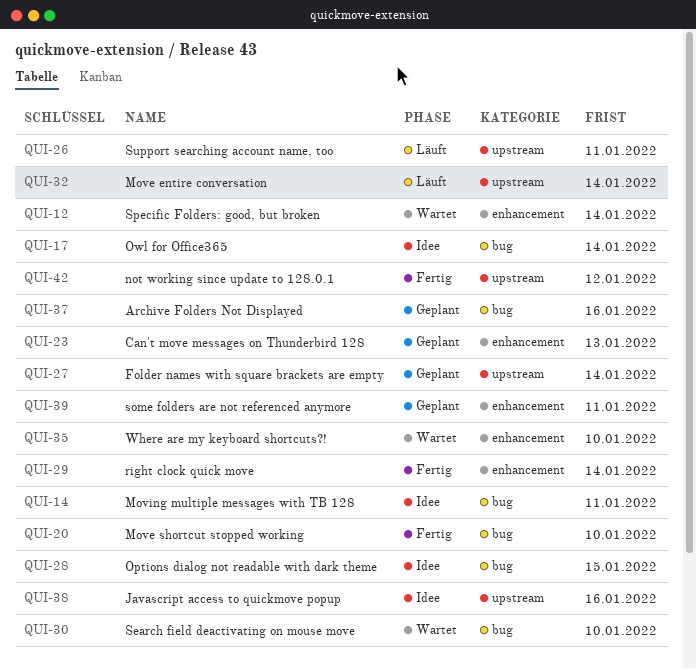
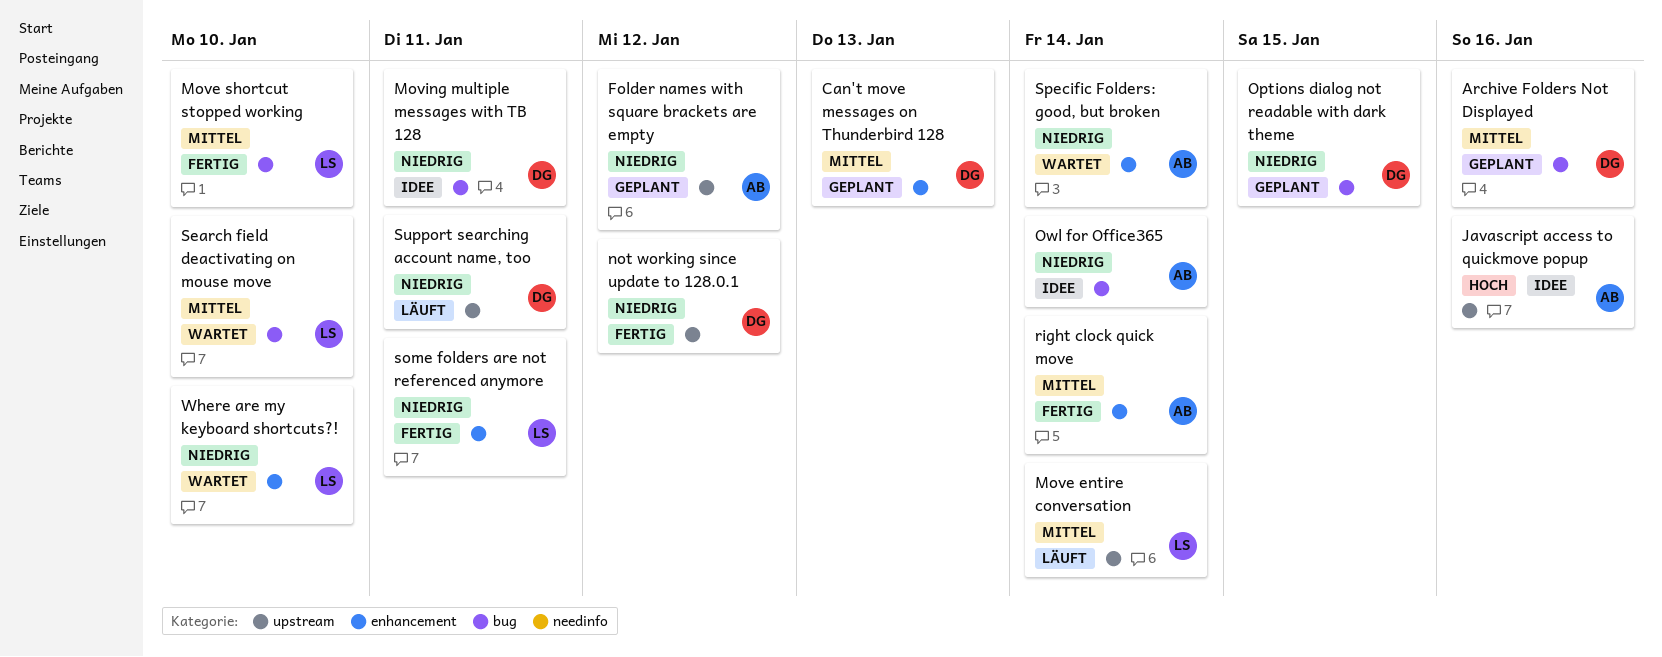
Folder names with square brackets are empty, due: Jan 14 -> Jan 12
Options dialog not readable with dark theme, status: Idee -> Geplant
some folders are not referenced anymore, status: Geplant -> Fertig

